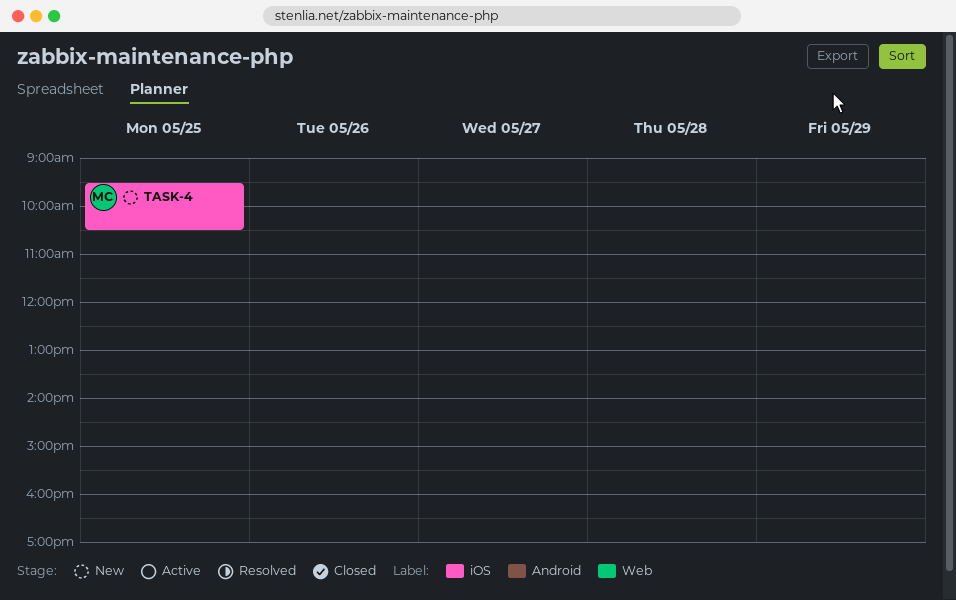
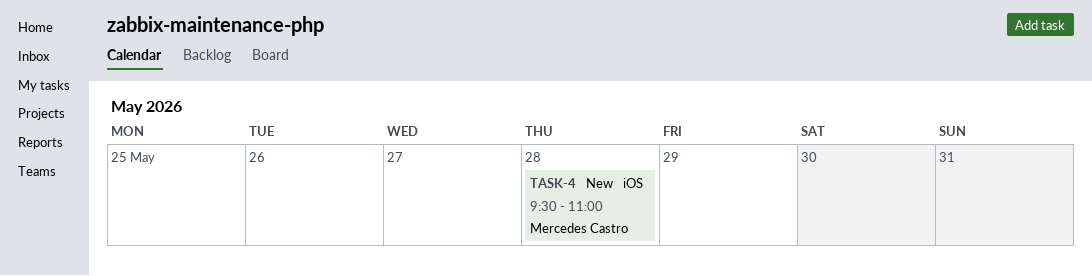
TASK-4, day: May 25 -> May 28
TASK-4, ends: 10:30 -> 11:00

